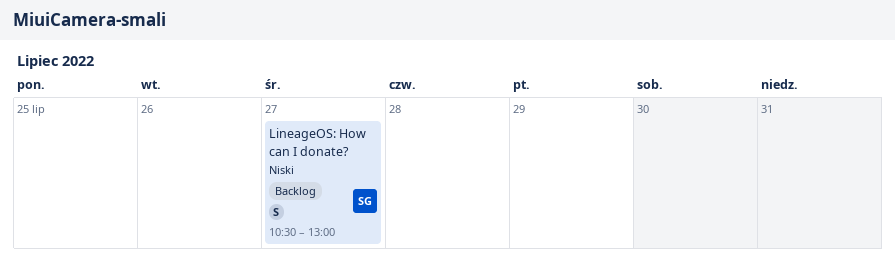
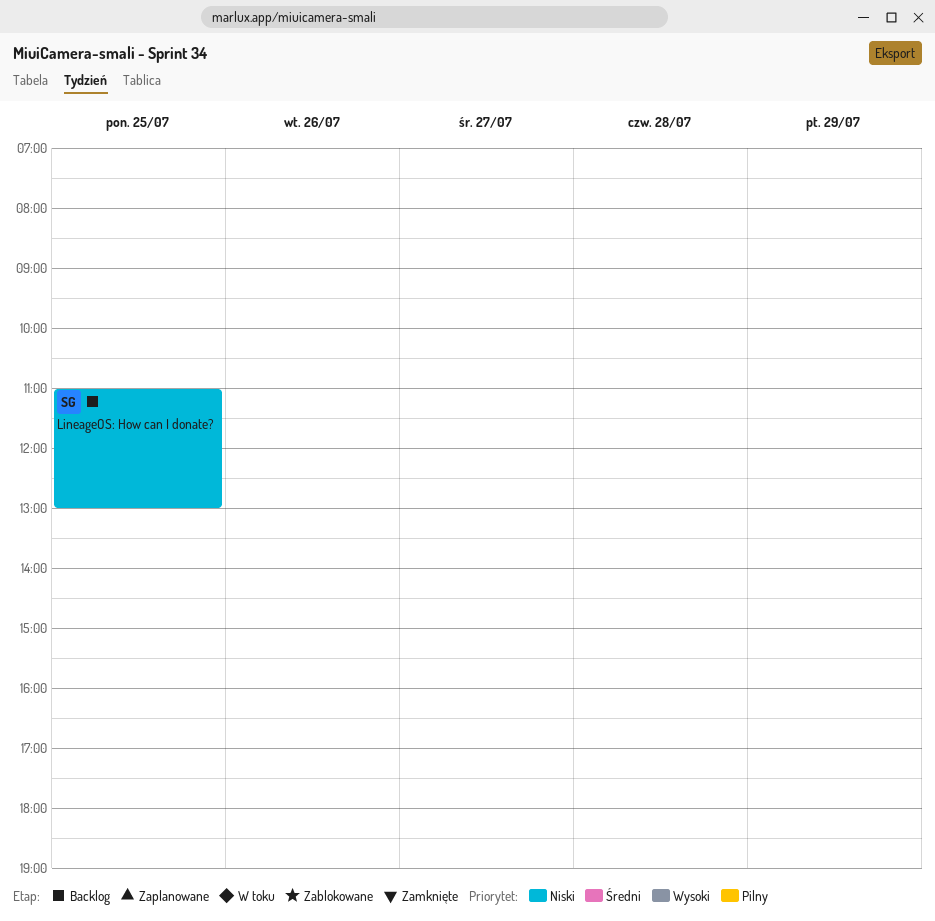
LineageOS: How can I donate?, day: Jul 27 -> Jul 25
LineageOS: How can I donate?, begins: 10:30 -> 11:00

